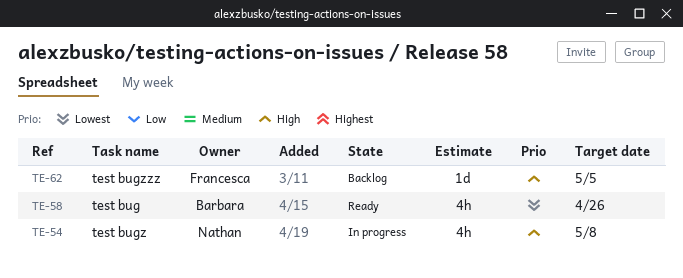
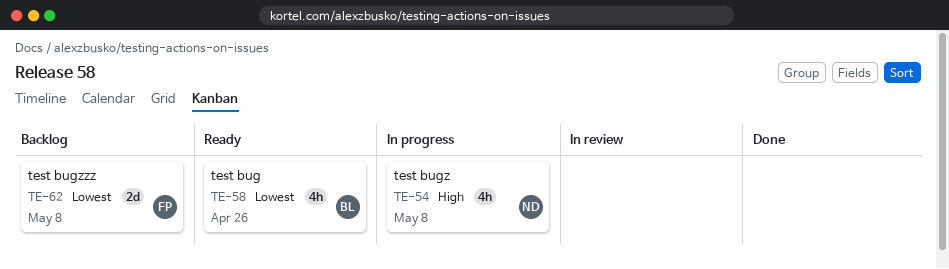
TE-62, priority: High -> Lowest
TE-62, estimate: 1d -> 2d
TE-62, due: May 5 -> May 8

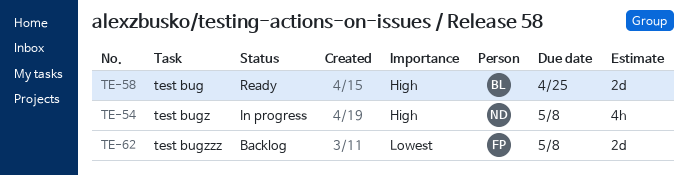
TE-58, priority: Lowest -> High
TE-58, estimate: 4h -> 2d
TE-58, due: Apr 26 -> Apr 25

